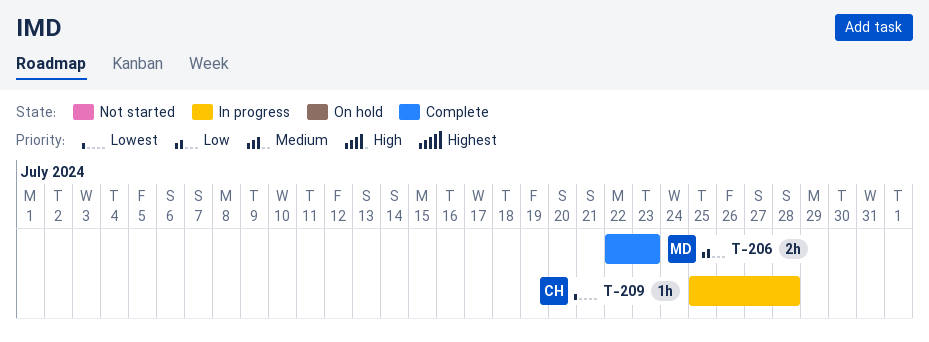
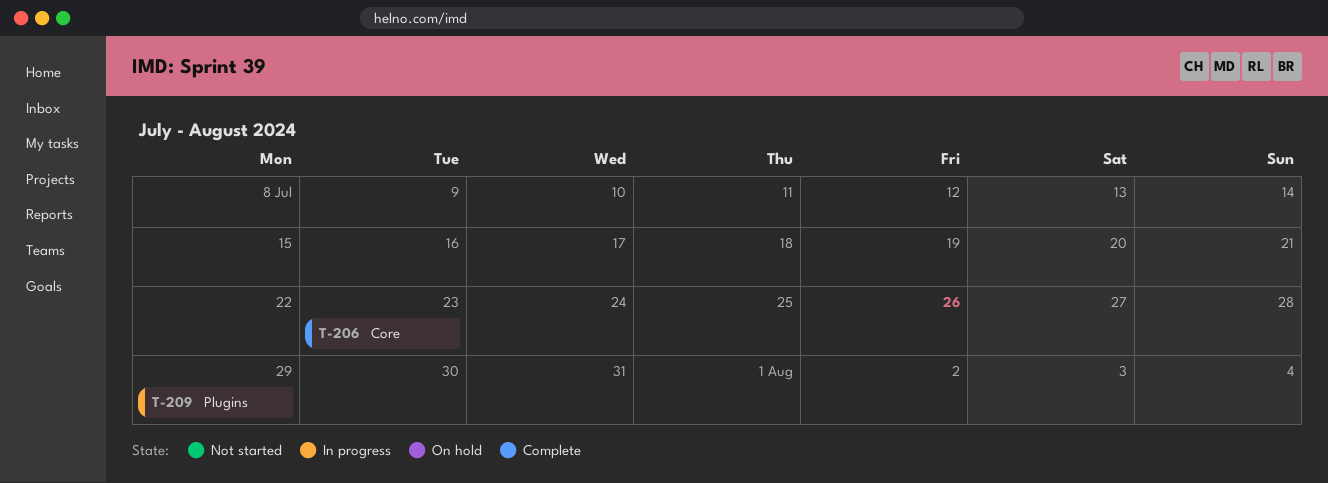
T-209, due: Jul 28 -> Jul 29

